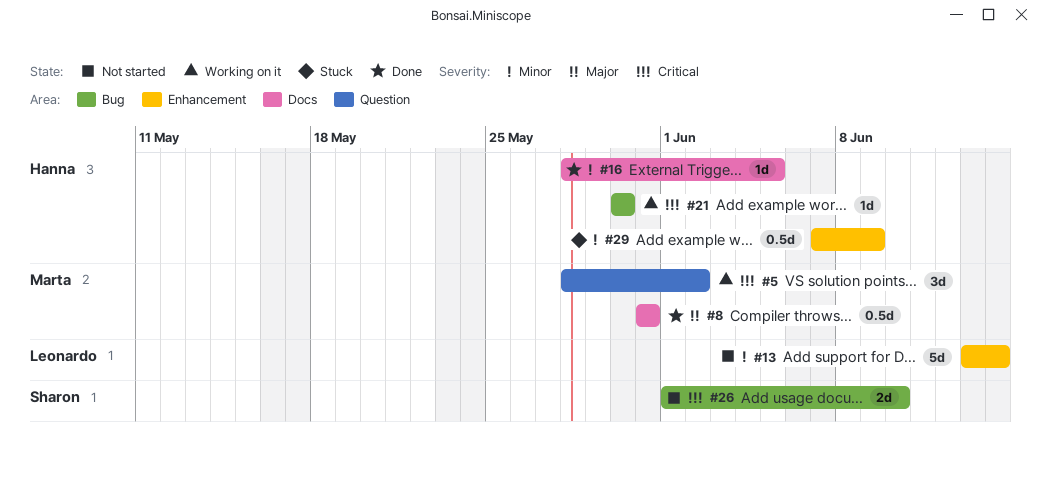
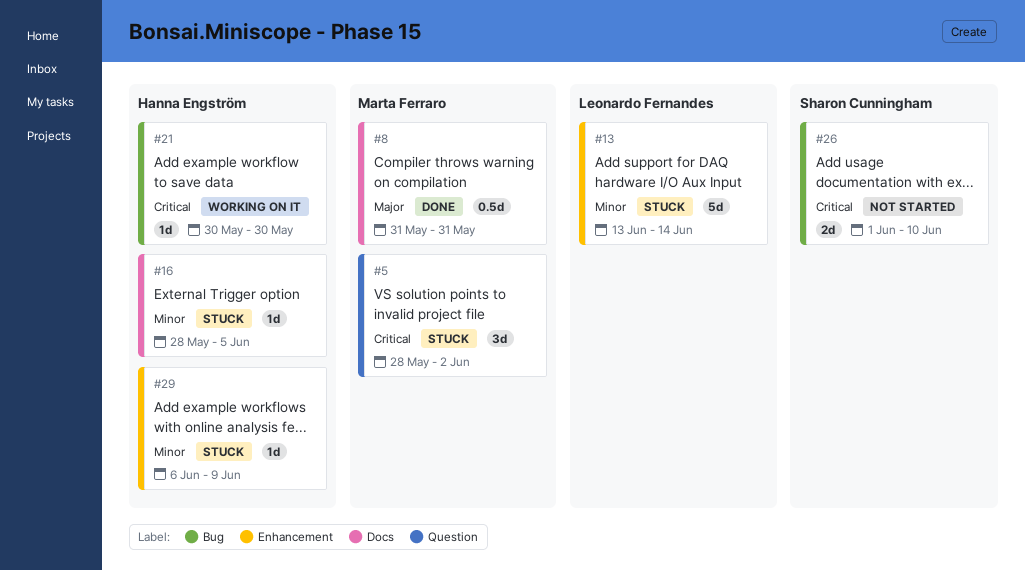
#5, status: Working on it -> Stuck
#13, status: Not started -> Stuck
#16, status: Done -> Stuck
#29, estimate: 0.5d -> 1d
#29, start: Jun 7 -> Jun 6

